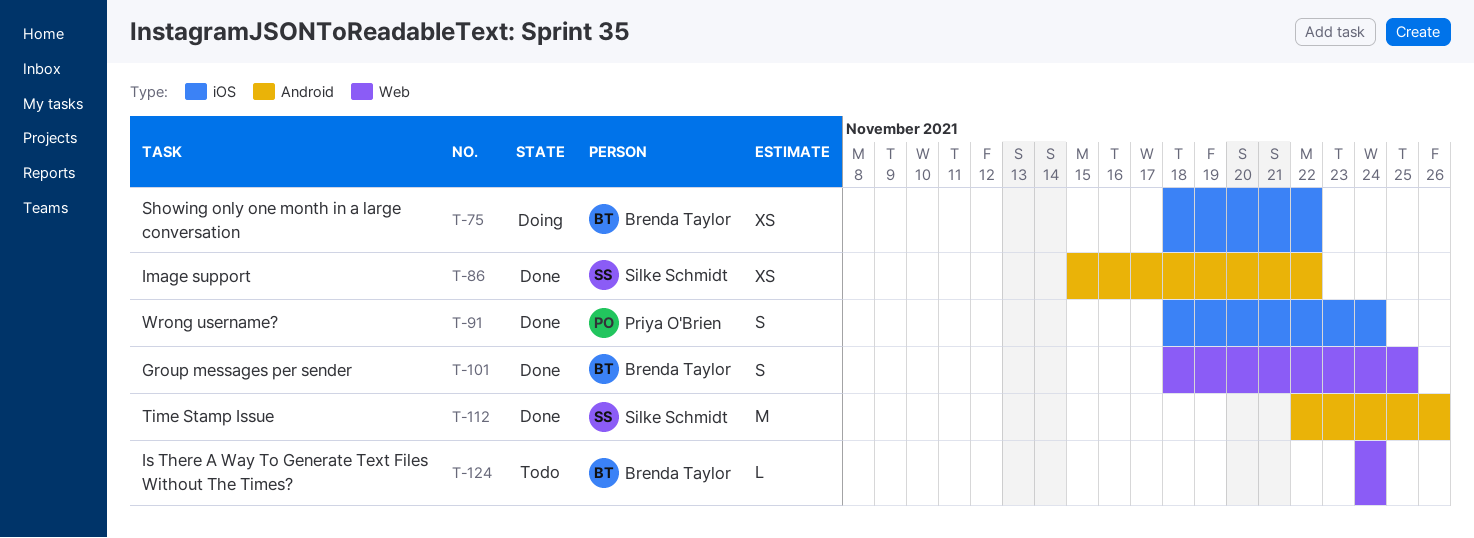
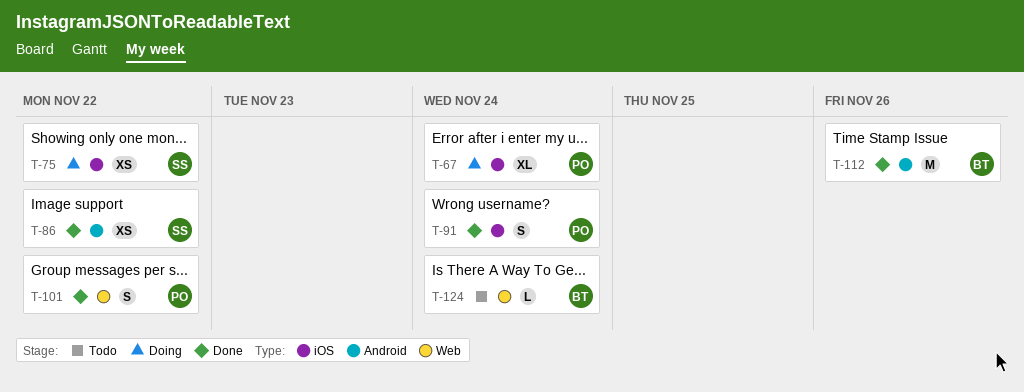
T-67: none -> present
T-75, owner: Brenda Taylor -> Silke Schmidt
T-101, owner: Brenda Taylor -> Priya O'Brien
T-101, due: Nov 25 -> Nov 22
T-112, owner: Silke Schmidt -> Brenda Taylor

